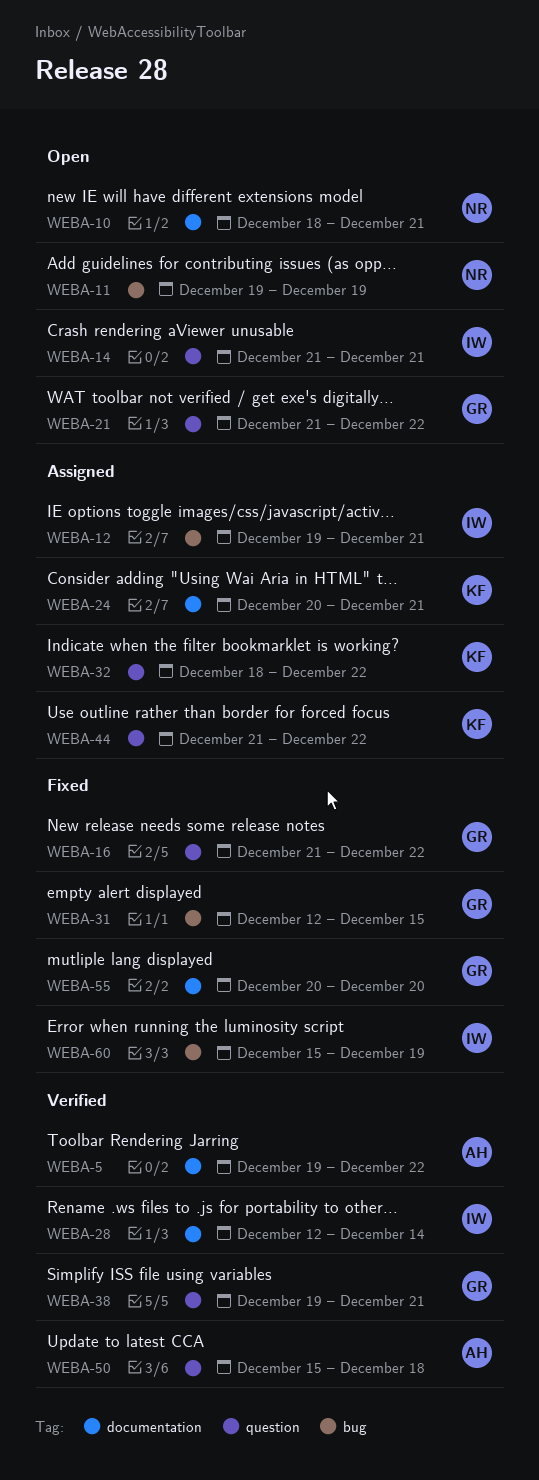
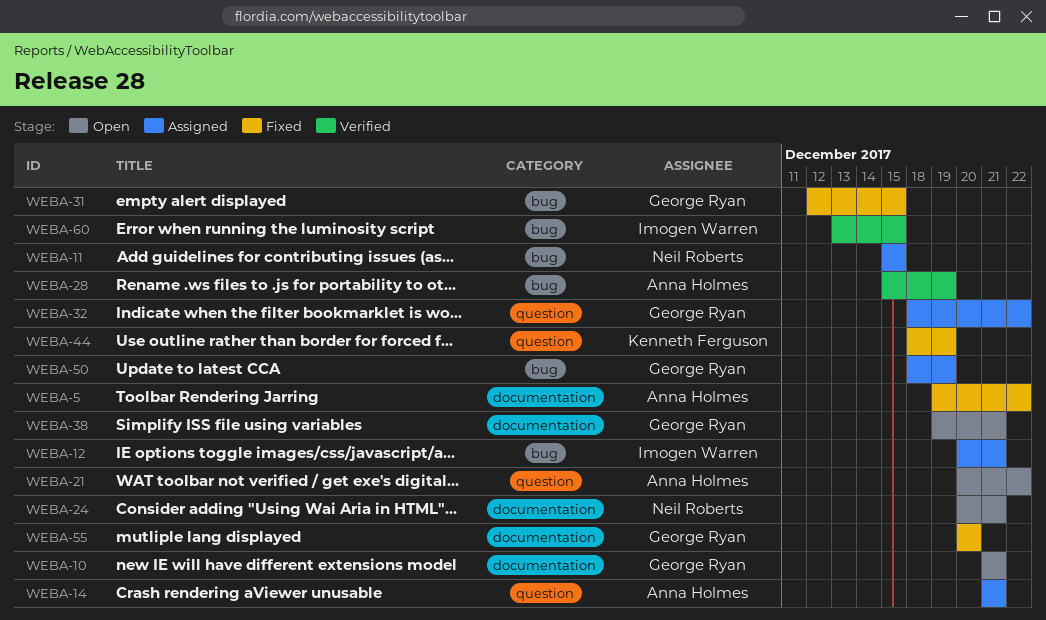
WEBA-5, status: Verified -> Fixed
WEBA-10, owner: Neil Roberts -> George Ryan
WEBA-10, start: Dec 18 -> Dec 21
WEBA-11, status: Open -> Assigned
WEBA-11, start: Dec 19 -> Dec 15
WEBA-11, due: Dec 19 -> Dec 15
WEBA-12, start: Dec 19 -> Dec 20
WEBA-14, status: Open -> Assigned
WEBA-14, owner: Imogen Warren -> Anna Holmes
WEBA-16: present -> none
WEBA-21, owner: George Ryan -> Anna Holmes
WEBA-21, start: Dec 21 -> Dec 20
WEBA-24, status: Assigned -> Open
WEBA-24, owner: Kenneth Ferguson -> Neil Roberts
WEBA-28, owner: Imogen Warren -> Anna Holmes
WEBA-28, label: documentation -> bug
WEBA-28, start: Dec 12 -> Dec 15
WEBA-28, due: Dec 14 -> Dec 19
WEBA-32, owner: Kenneth Ferguson -> George Ryan
WEBA-38, status: Verified -> Open
WEBA-38, label: question -> documentation
WEBA-44, status: Assigned -> Fixed
WEBA-44, start: Dec 21 -> Dec 18
WEBA-44, due: Dec 22 -> Dec 19
WEBA-50, status: Verified -> Assigned
WEBA-50, owner: Anna Holmes -> George Ryan
WEBA-50, label: question -> bug
WEBA-50, start: Dec 15 -> Dec 18
WEBA-50, due: Dec 18 -> Dec 19
WEBA-60, status: Fixed -> Verified
WEBA-60, start: Dec 15 -> Dec 13
WEBA-60, due: Dec 19 -> Dec 15

